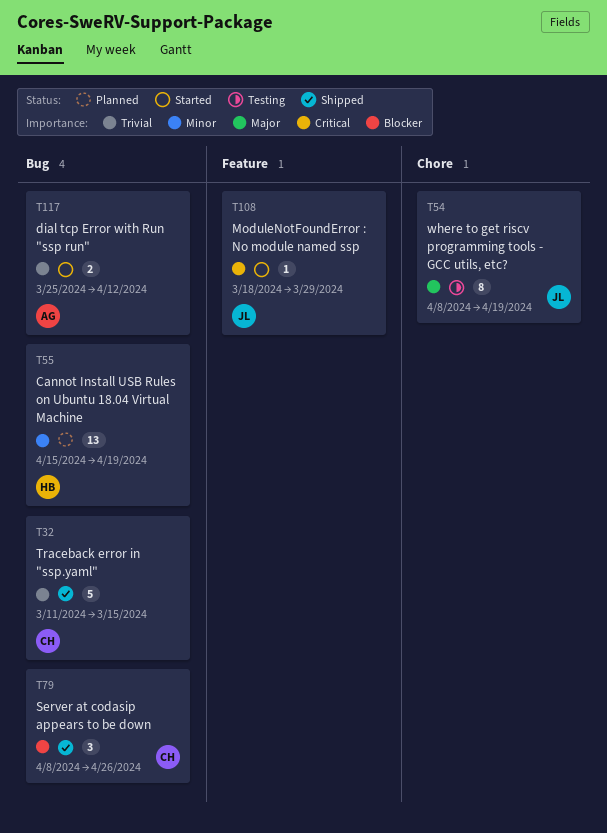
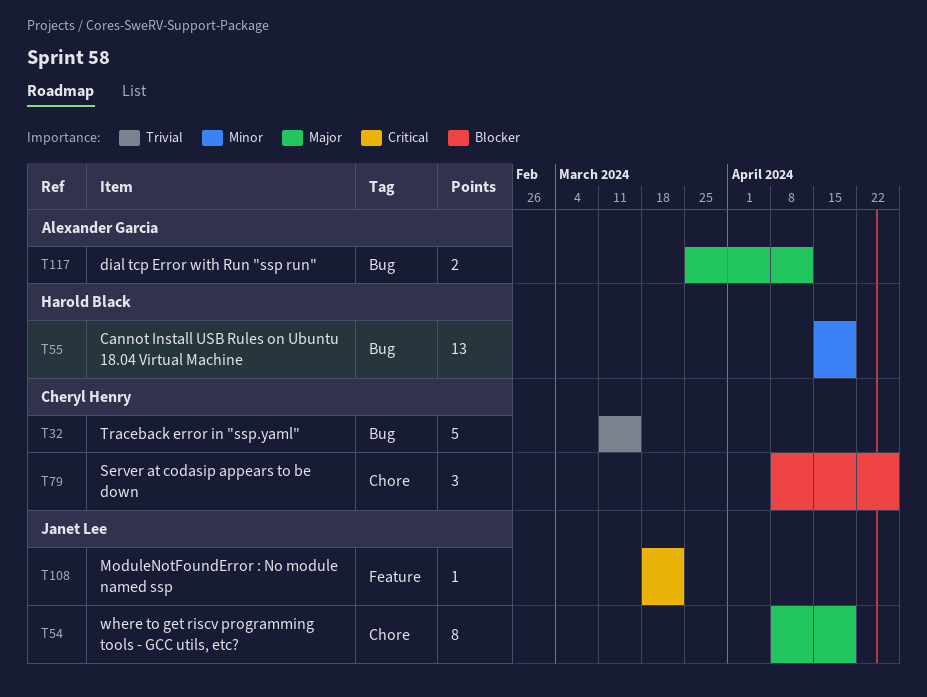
T79, label: Bug -> Chore
T108, due: Mar 29 -> Mar 22
T117, priority: Trivial -> Major

